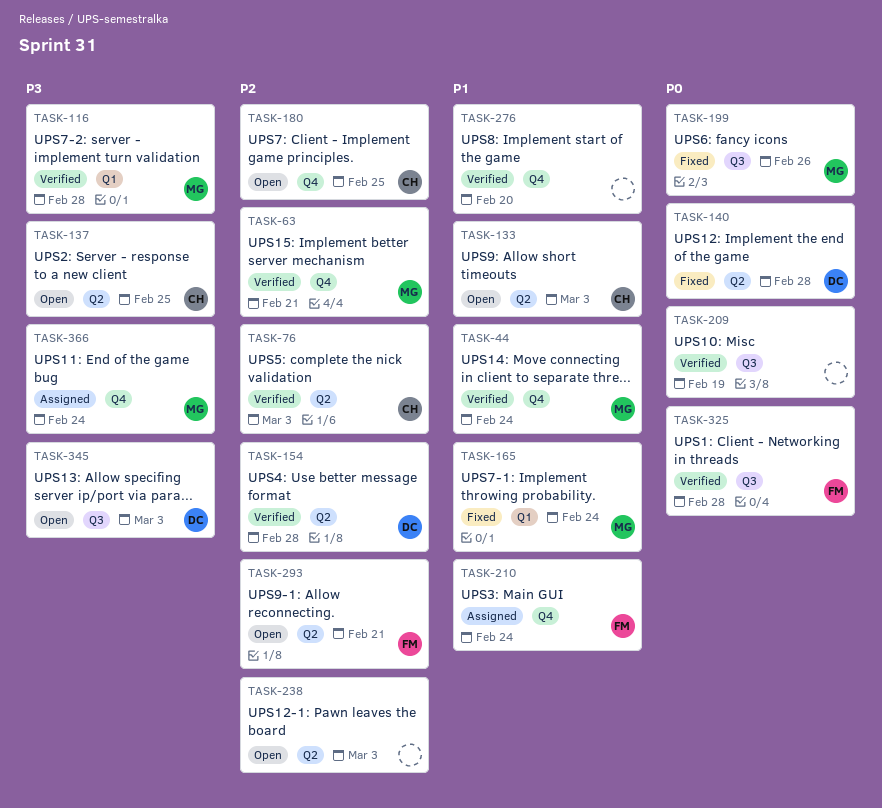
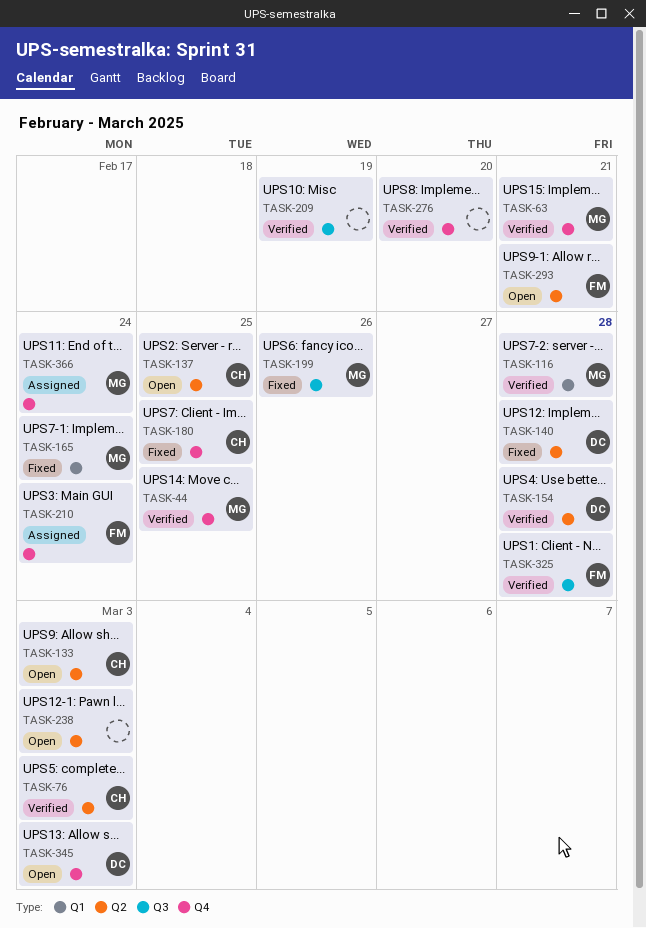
TASK-44, due: Feb 24 -> Feb 25
TASK-180, status: Open -> Fixed
TASK-345, label: Q3 -> Q4

